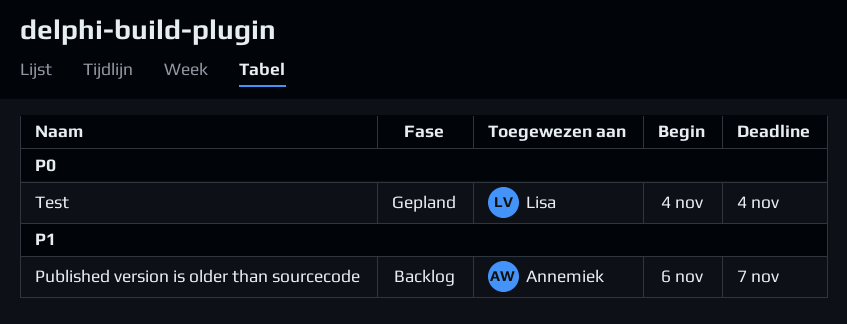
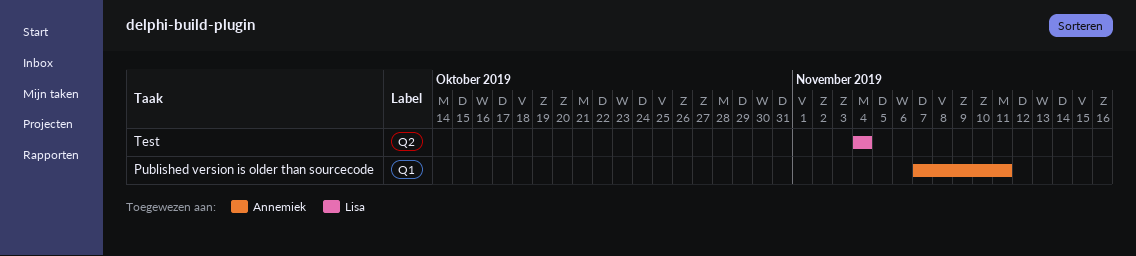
Published version is older than sourcecode, start: Nov 6 -> Nov 7
Published version is older than sourcecode, due: Nov 7 -> Nov 11

